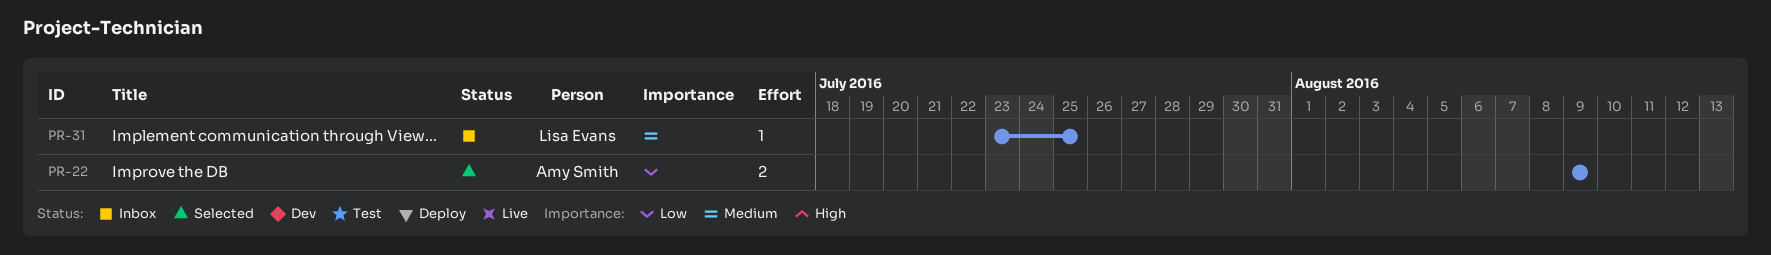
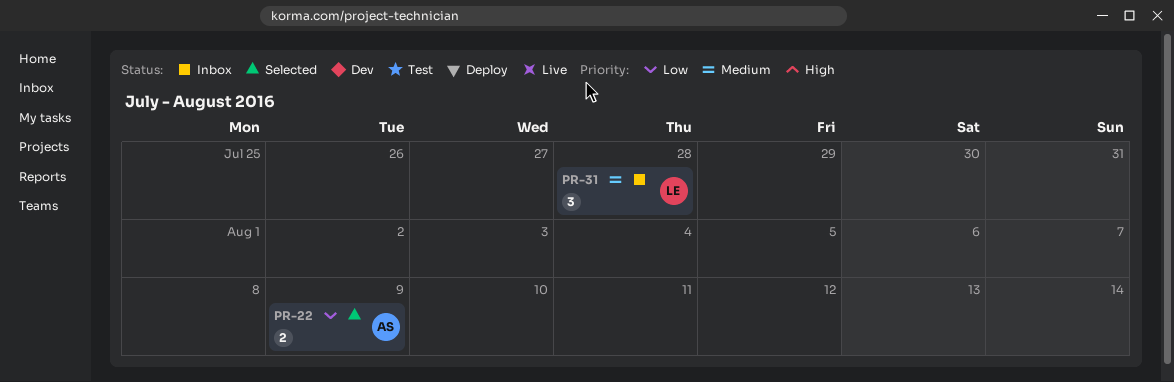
PR-31, estimate: 1 -> 3
PR-31, due: Jul 25 -> Jul 28

